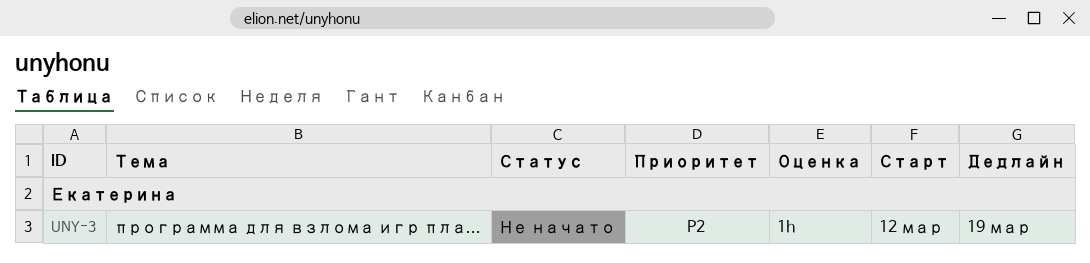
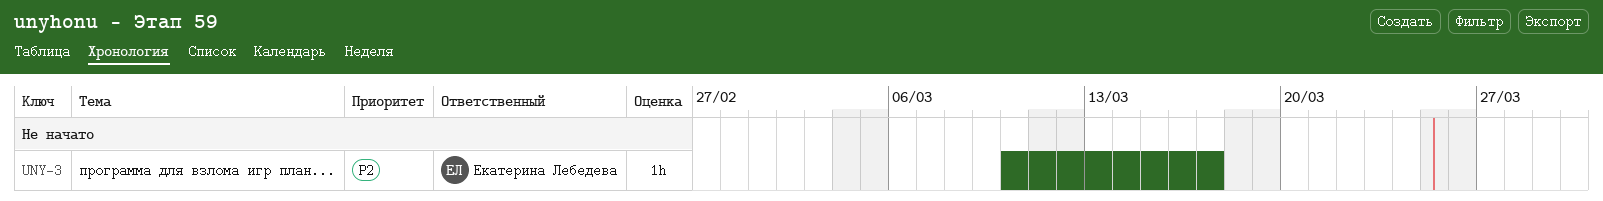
UNY-3, start: Mar 12 -> Mar 10
UNY-3, due: Mar 19 -> Mar 17

